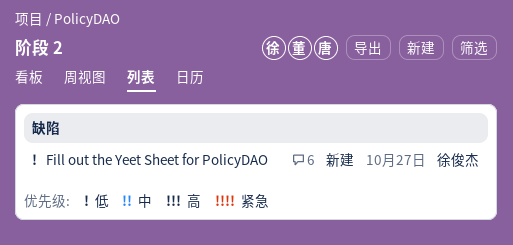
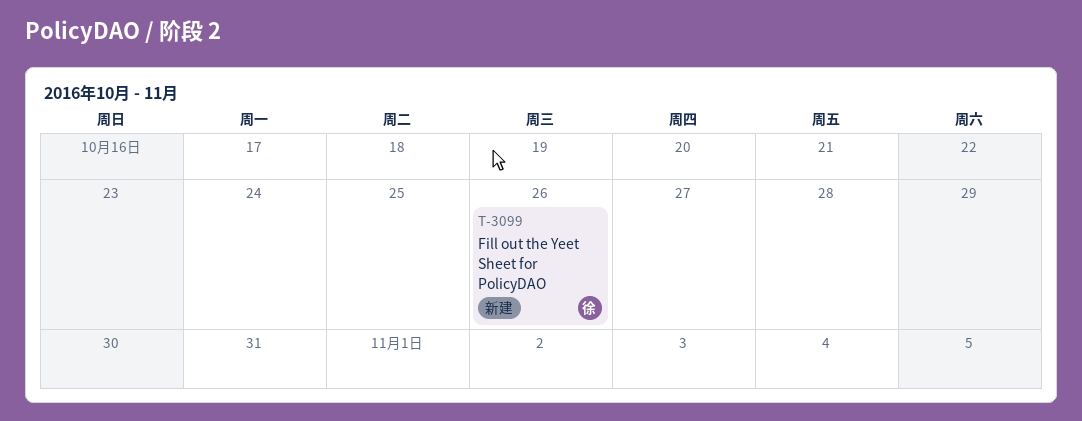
Fill out the Yeet Sheet for PolicyDAO, due: Oct 27 -> Oct 26

